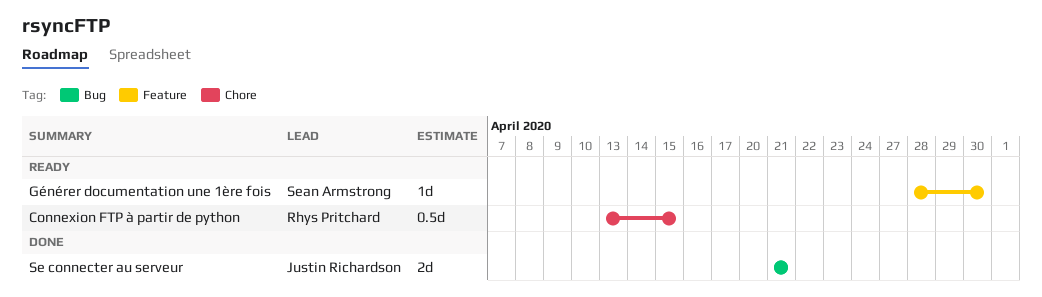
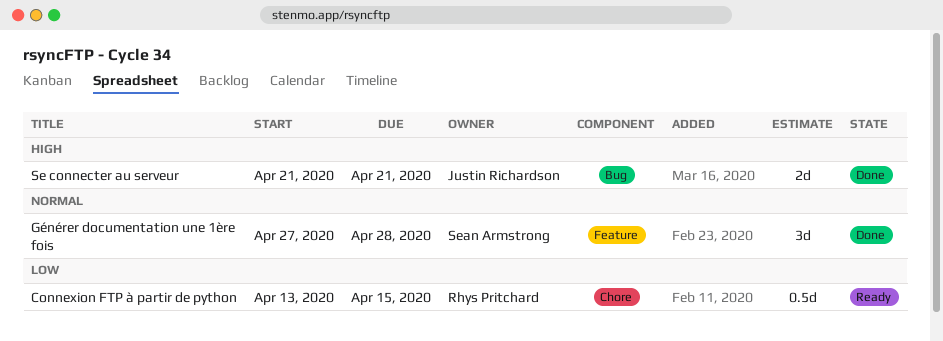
Générer documentation une 1ère fois, status: Ready -> Done
Générer documentation une 1ère fois, estimate: 1d -> 3d
Générer documentation une 1ère fois, start: Apr 28 -> Apr 27
Générer documentation une 1ère fois, due: Apr 30 -> Apr 28

